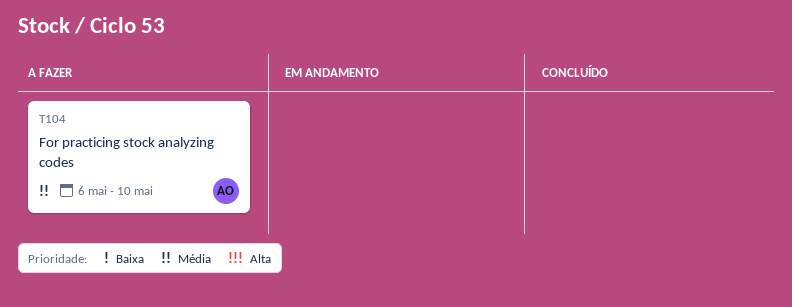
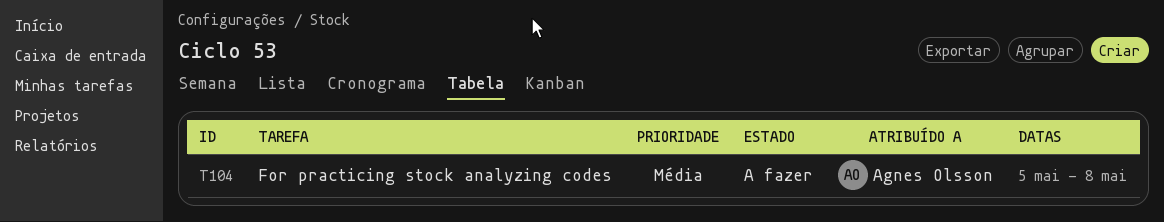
T104, start: May 6 -> May 5
T104, due: May 10 -> May 8

